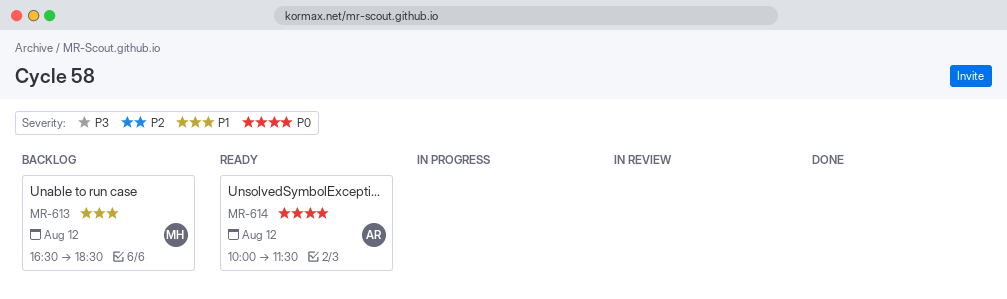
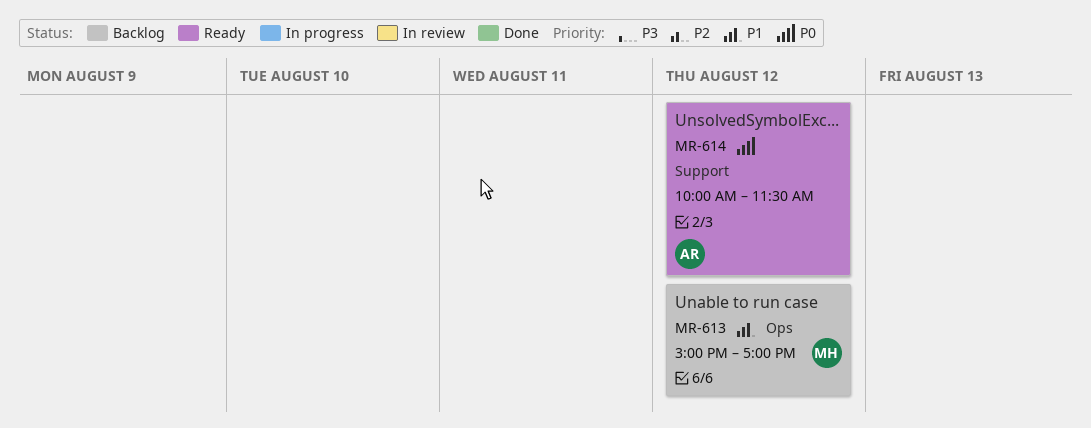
MR-613, begins: 16:30 -> 15:00
MR-613, ends: 18:30 -> 17:00

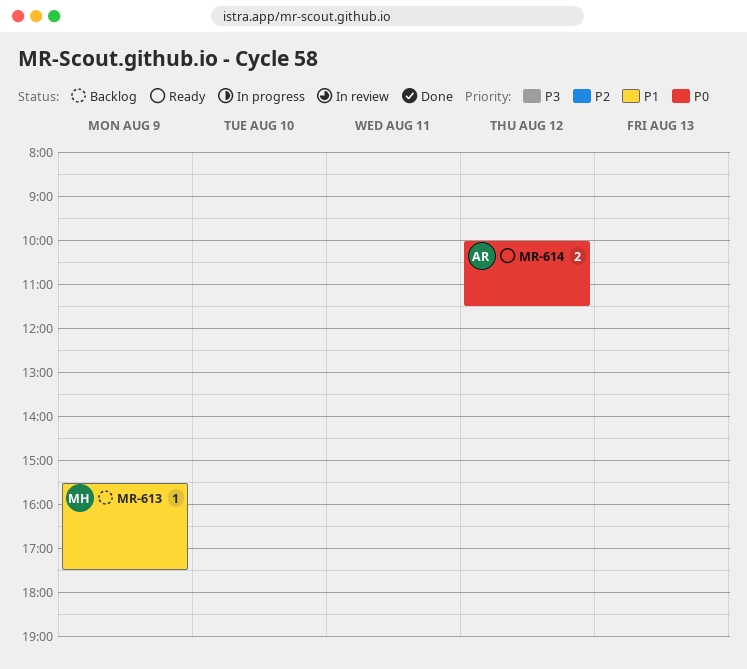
MR-613, day: Aug 12 -> Aug 9
MR-613, begins: 15:00 -> 15:30
MR-613, ends: 17:00 -> 17:30

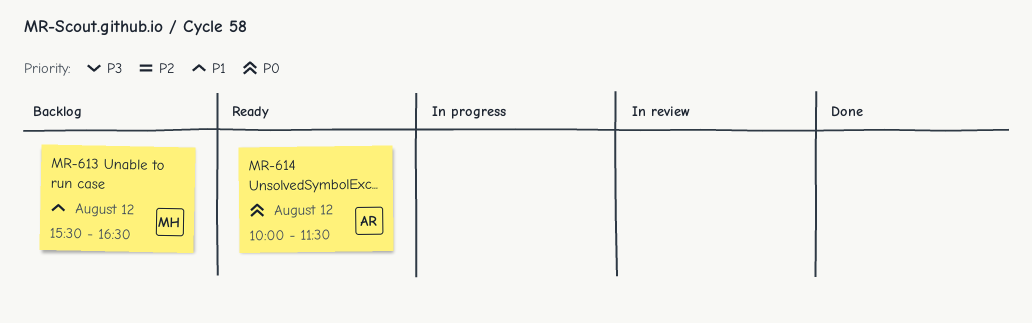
MR-613, day: Aug 9 -> Aug 12
MR-613, ends: 17:30 -> 16:30

